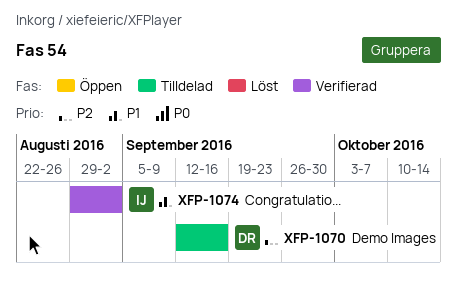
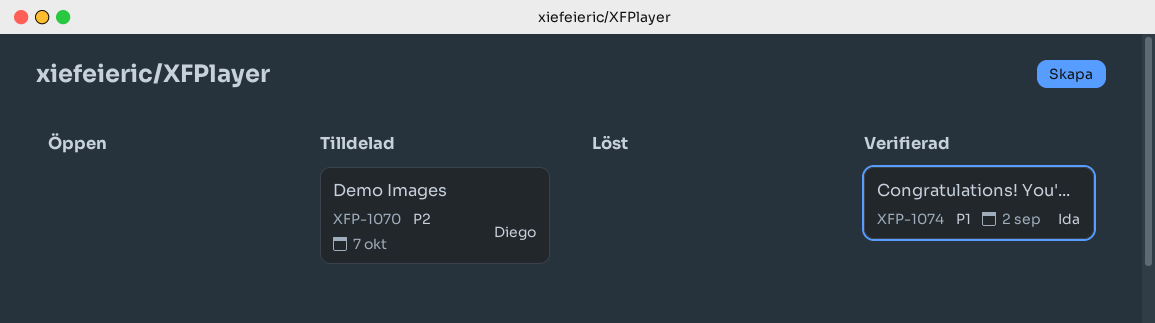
XFP-1070, due: Sep 16 -> Oct 7

